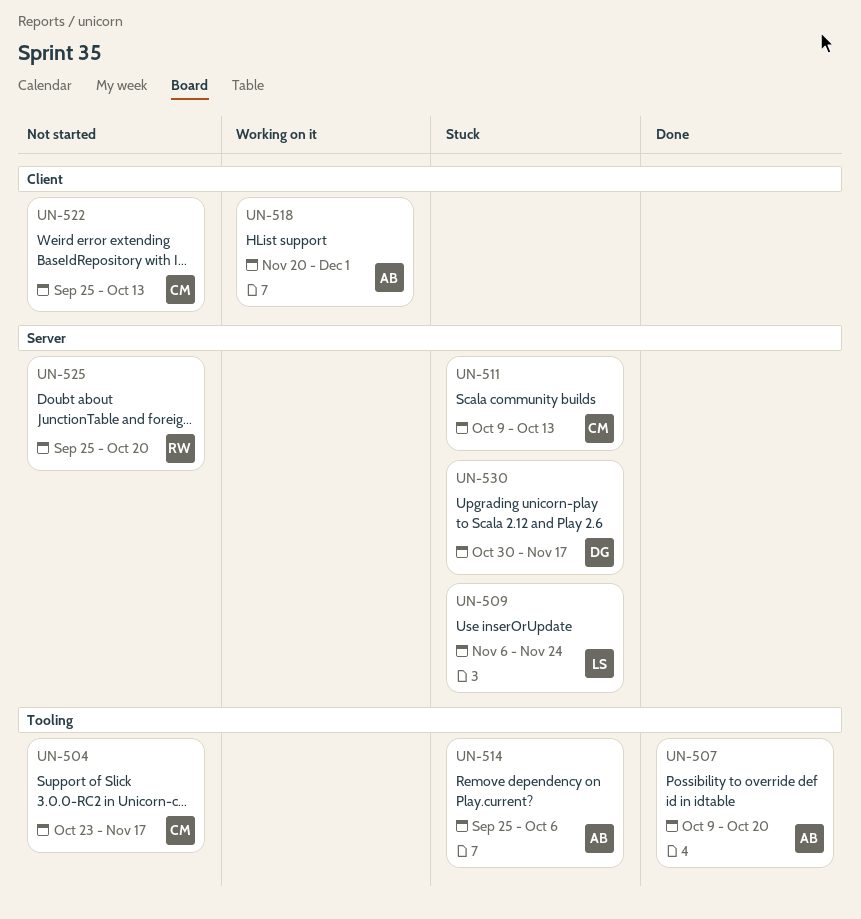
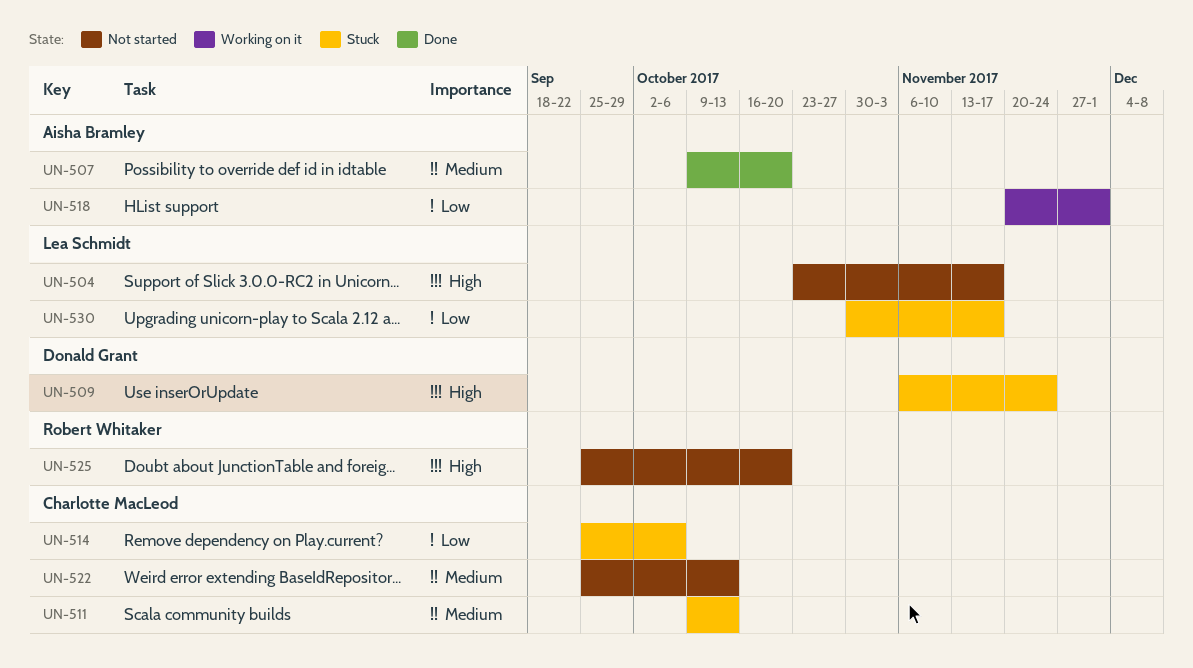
UN-504, owner: Charlotte MacLeod -> Lea Schmidt
UN-509, owner: Lea Schmidt -> Donald Grant
UN-514, owner: Aisha Bramley -> Charlotte MacLeod
UN-530, owner: Donald Grant -> Lea Schmidt

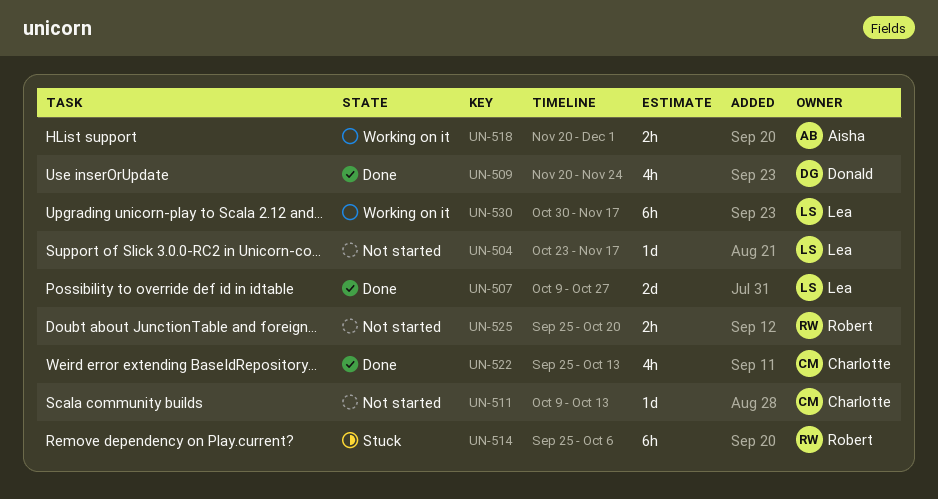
UN-507, owner: Aisha Bramley -> Lea Schmidt
UN-507, due: Oct 20 -> Oct 27
UN-509, status: Stuck -> Done
UN-509, start: Nov 6 -> Nov 20
UN-511, status: Stuck -> Not started
UN-514, owner: Charlotte MacLeod -> Robert Whitaker
UN-522, status: Not started -> Done
UN-530, status: Stuck -> Working on it

